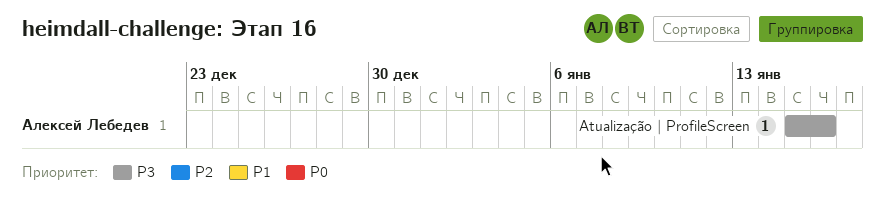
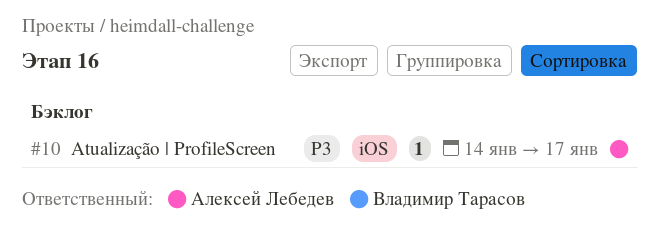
Atualização | ProfileScreen, start: Jan 15 -> Jan 14
Atualização | ProfileScreen, due: Jan 16 -> Jan 17

